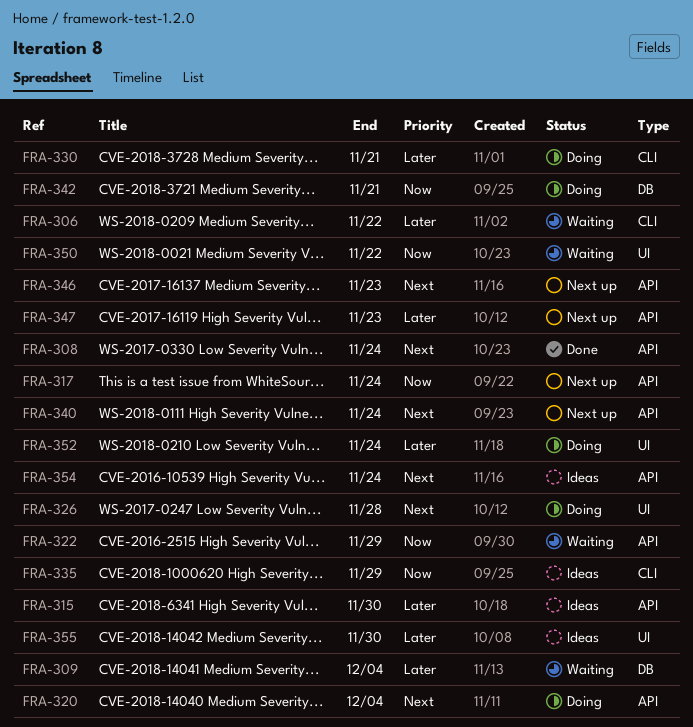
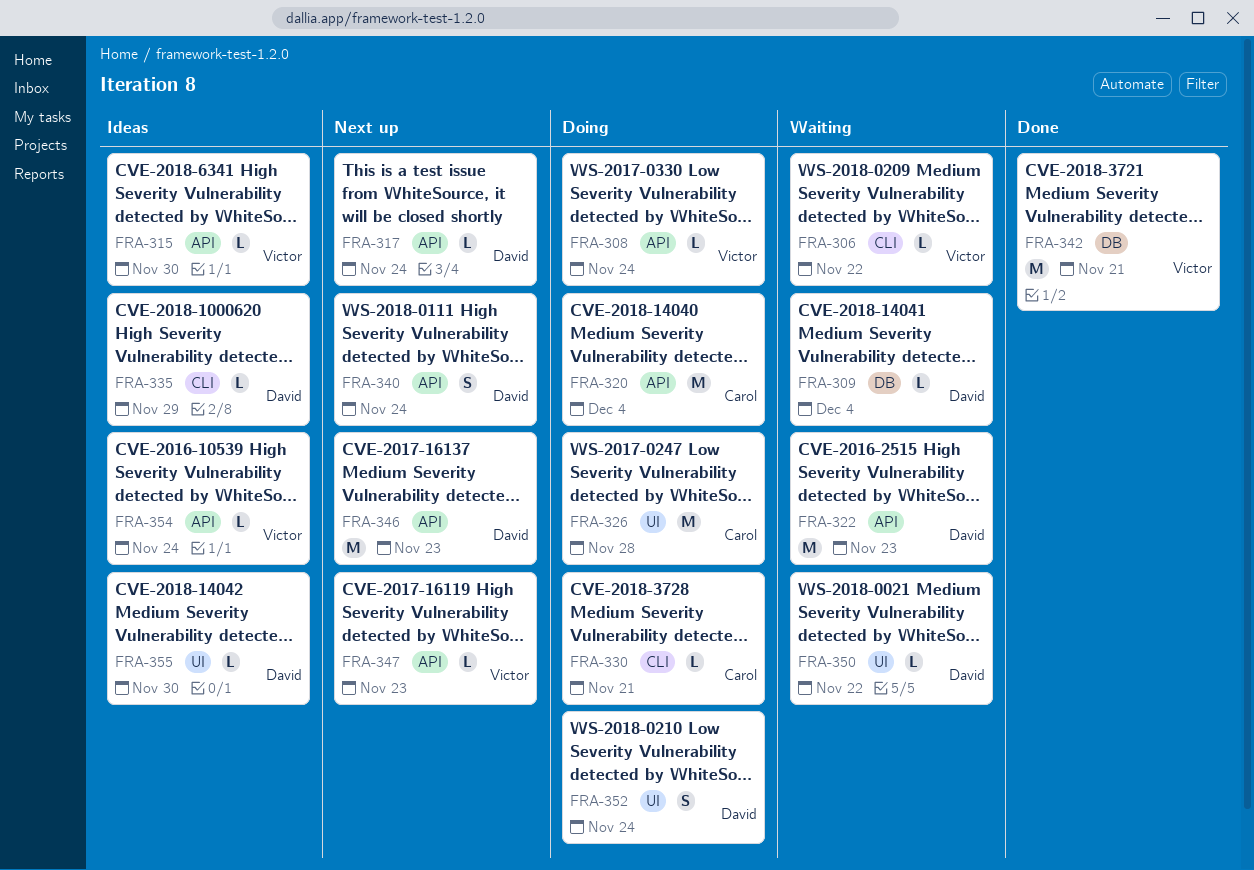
FRA-308, status: Done -> Doing
FRA-322, due: Nov 29 -> Nov 23
FRA-342, status: Doing -> Done

